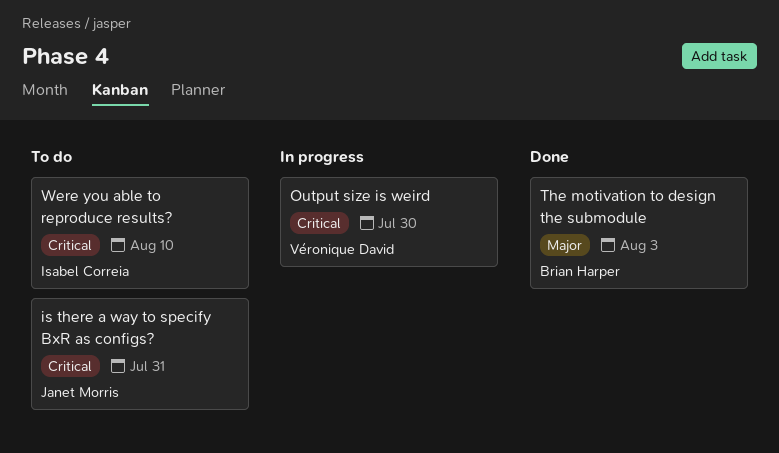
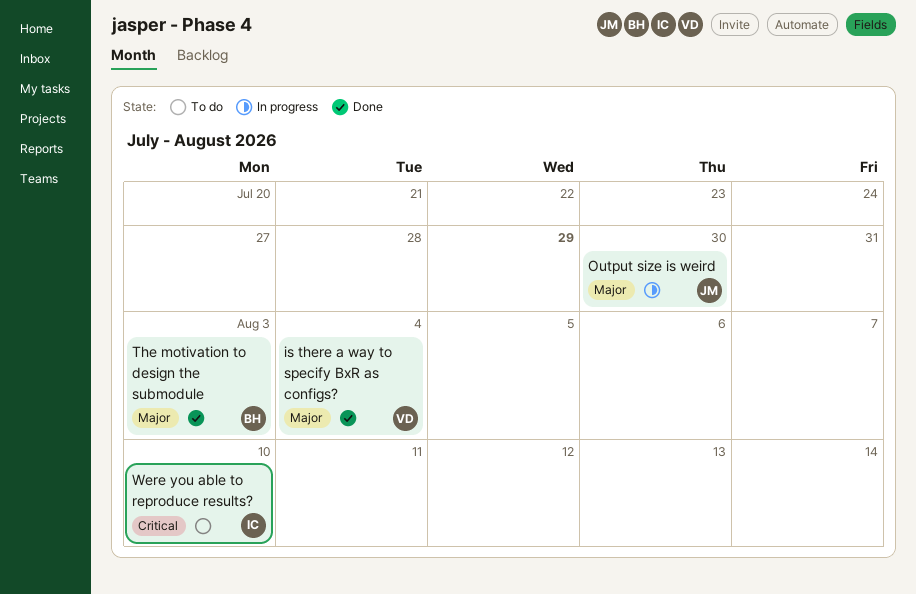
is there a way to specify BxR as configs?, status: To do -> Done
is there a way to specify BxR as configs?, owner: Janet Morris -> Véronique David
is there a way to specify BxR as configs?, priority: Critical -> Major
is there a way to specify BxR as configs?, due: Jul 31 -> Aug 4
Output size is weird, owner: Véronique David -> Janet Morris
Output size is weird, priority: Critical -> Major

